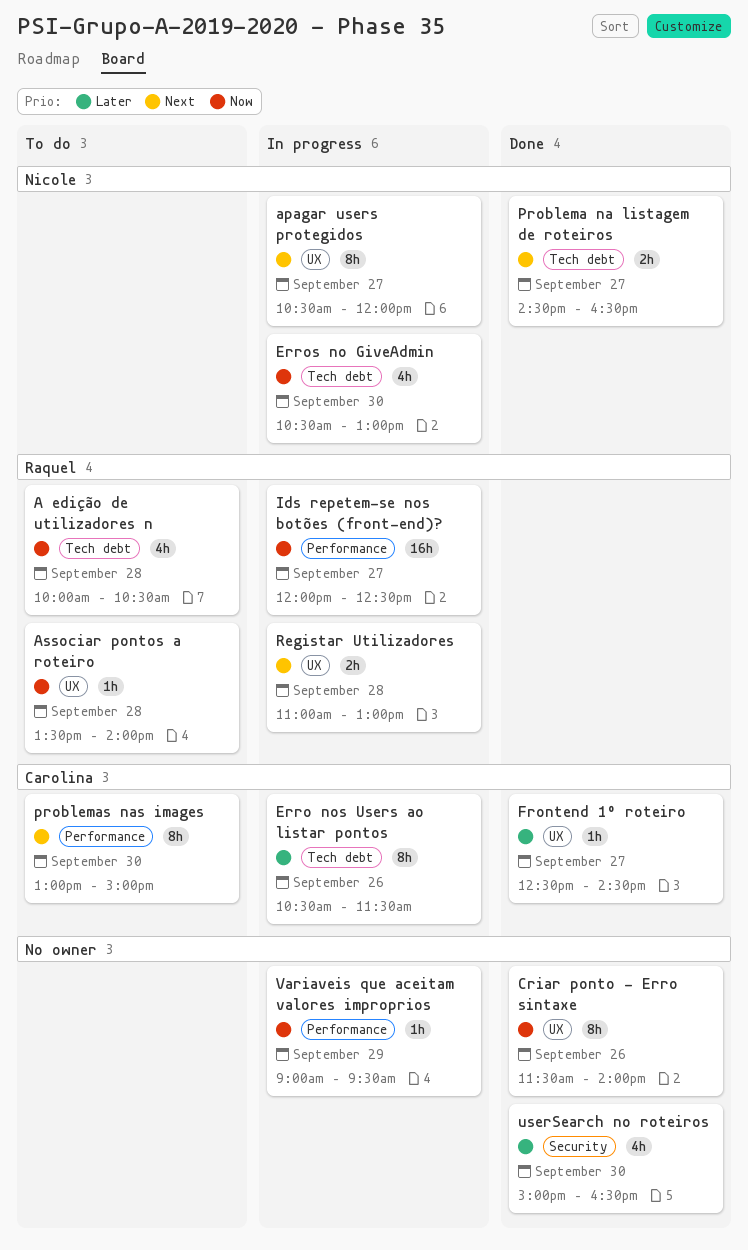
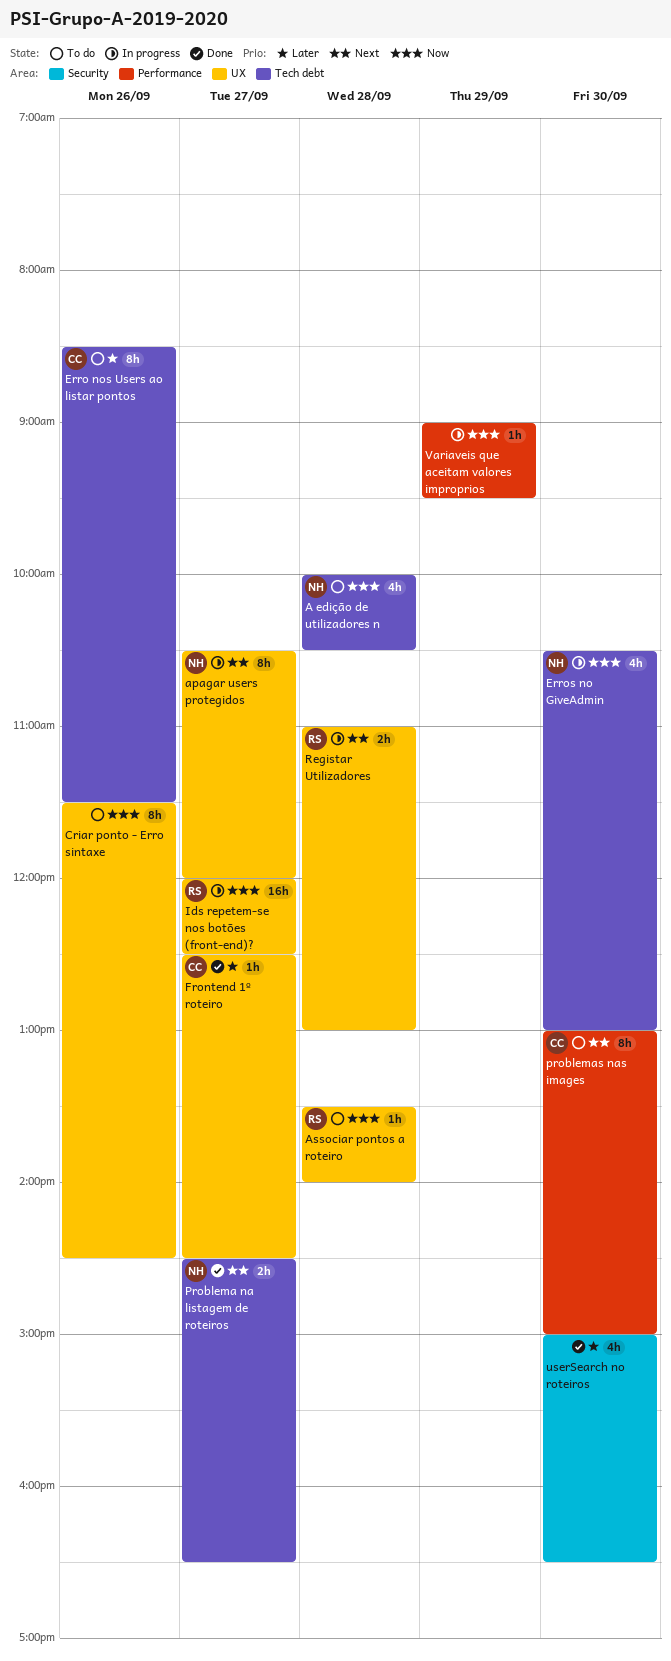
A edição de utilizadores n, owner: Raquel -> Nicole
Criar ponto - Erro sintaxe, status: Done -> To do
Criar ponto - Erro sintaxe, ends: 14:00 -> 14:30
Erro nos Users ao listar pontos, status: In progress -> To do
Erro nos Users ao listar pontos, begins: 10:30 -> 08:30
Ids repetem-se nos botões (front-end)?, label: Performance -> UX

